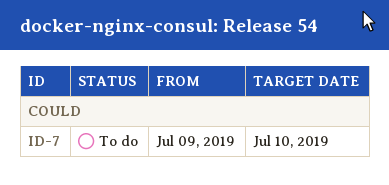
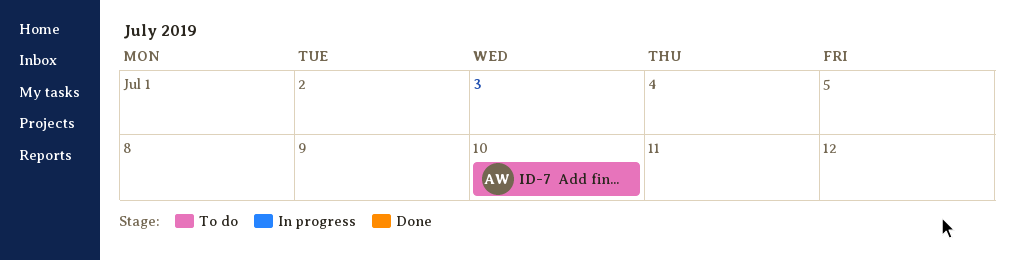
ID-7, start: Jul 9 -> Jul 10

